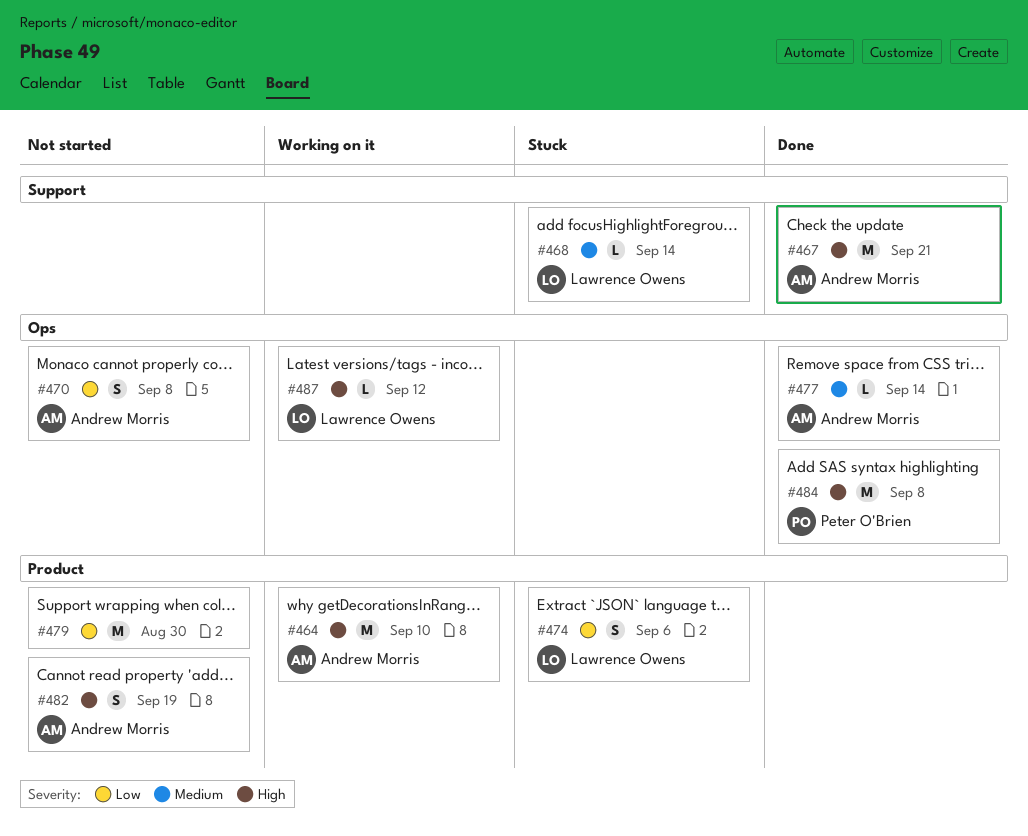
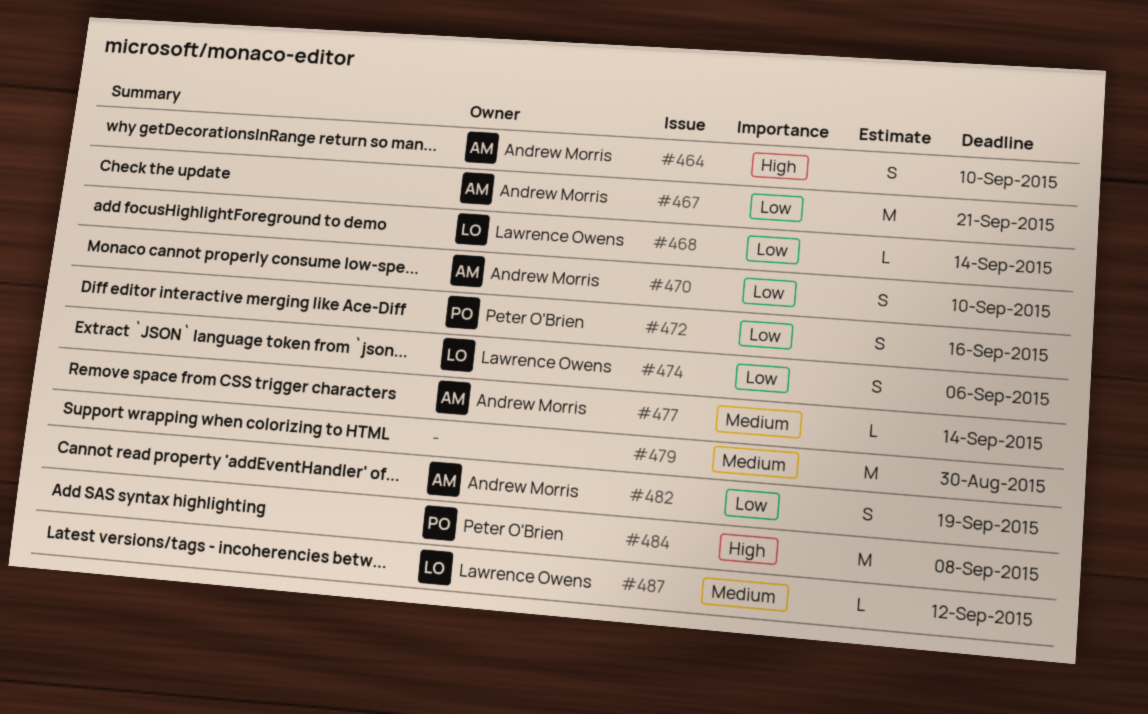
#464, estimate: M -> S
#467, priority: High -> Low
#468, priority: Medium -> Low
#470, due: Sep 8 -> Sep 10
#472: none -> present
#479, priority: Low -> Medium
#482, priority: High -> Low
#487, priority: High -> Medium

